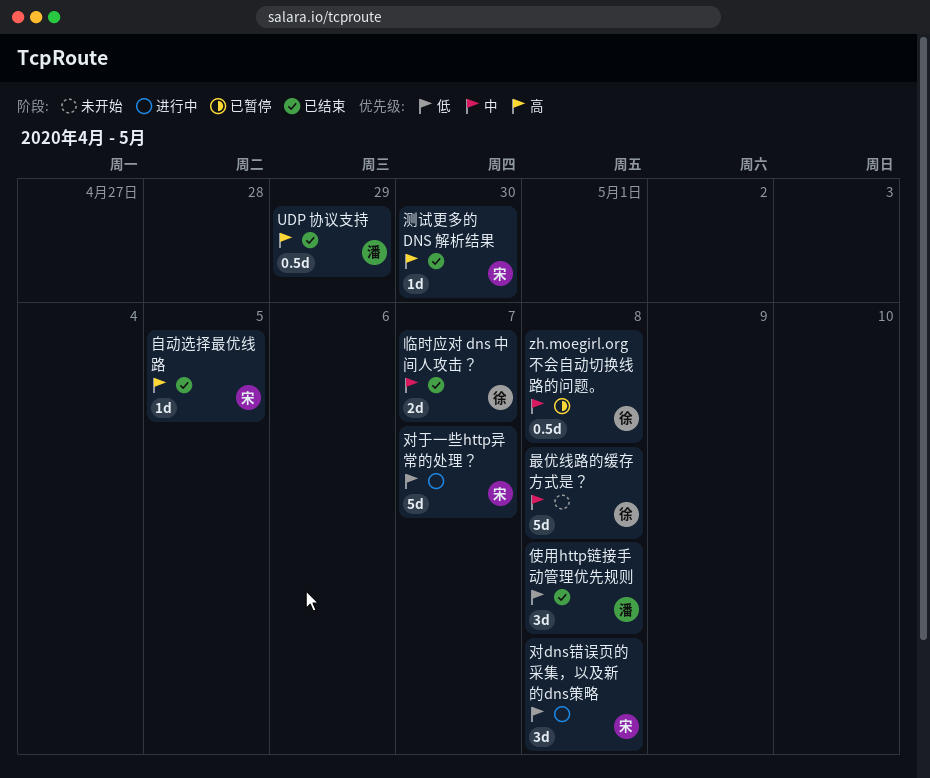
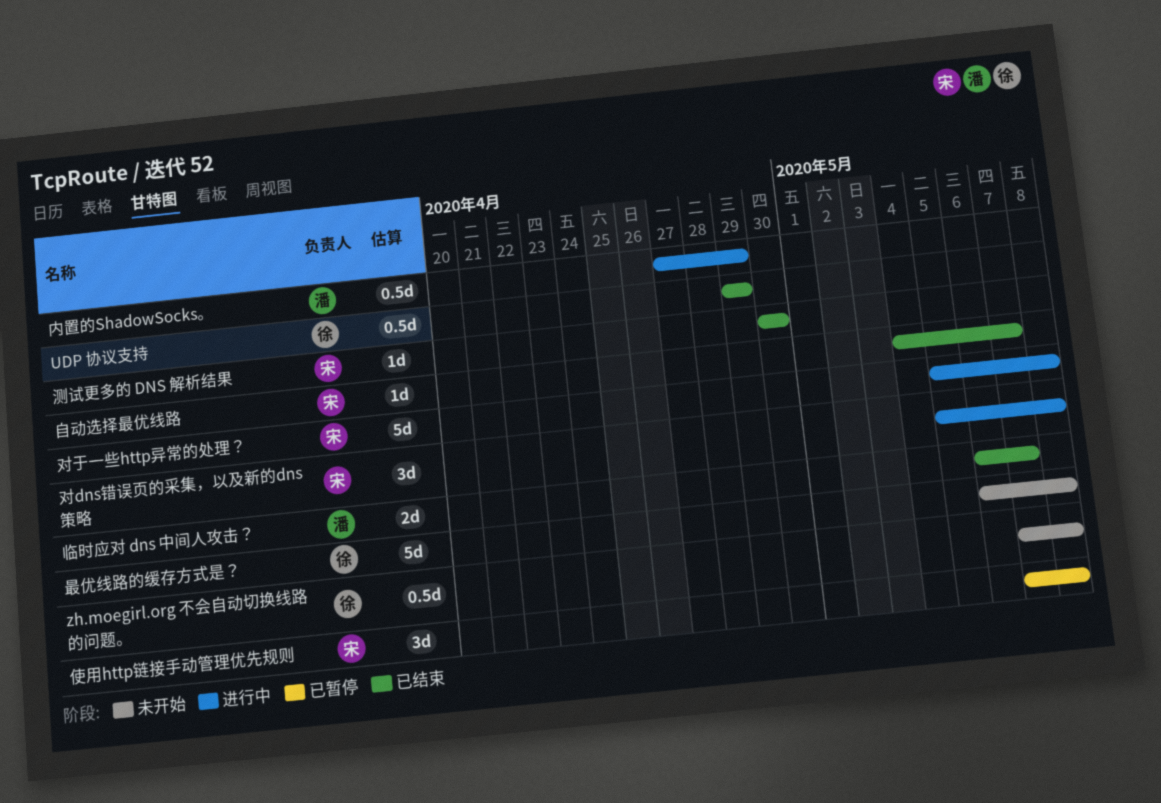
UDP 协议支持, owner: 潘 -> 徐
zh.moegirl.org 不会自动切换线路的问题。, status: 已暂停 -> 未开始
临时应对 dns 中间人攻击？, owner: 徐 -> 潘
使用http链接手动管理优先规则, status: 已结束 -> 已暂停
使用http链接手动管理优先规则, owner: 潘 -> 宋
内置的ShadowSocks。: none -> present
对于一些http异常的处理？, due: May 7 -> May 8
自动选择最优线路, due: May 5 -> May 7

